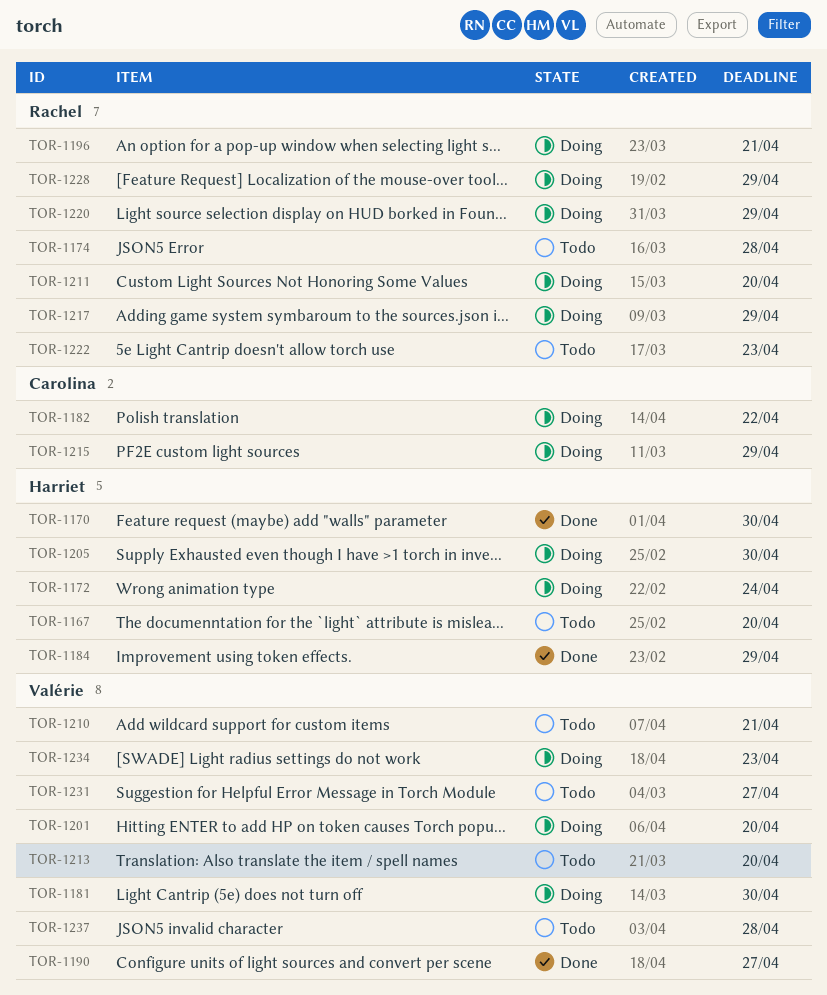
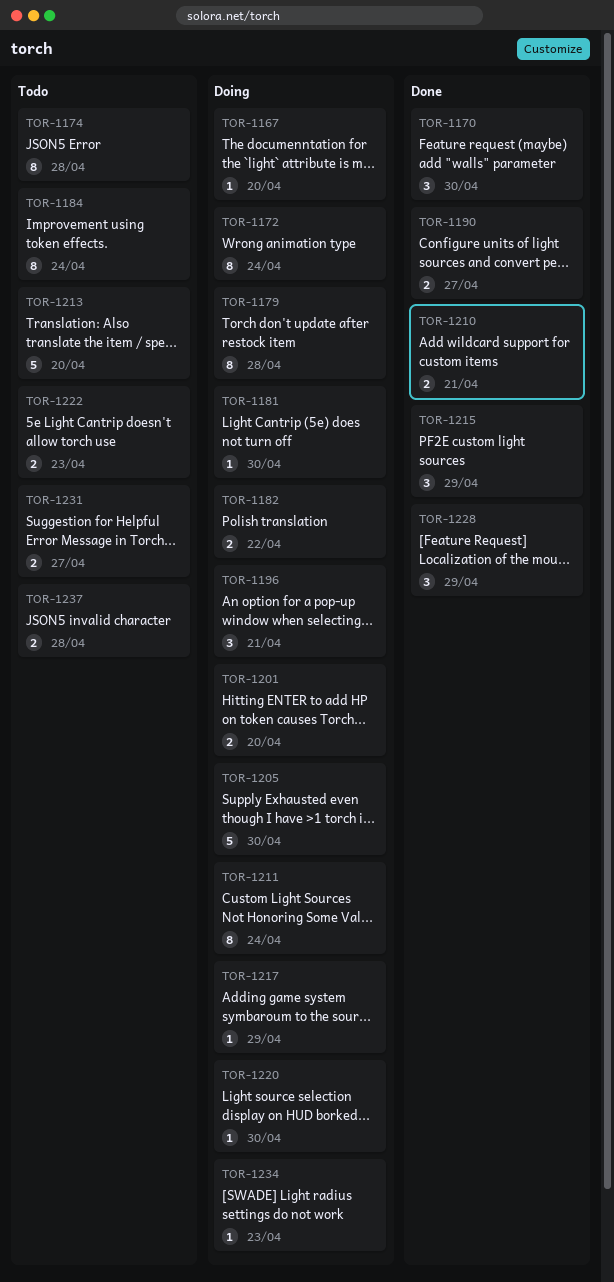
TOR-1167, status: Todo -> Doing
TOR-1179: none -> present
TOR-1184, status: Done -> Todo
TOR-1184, due: Apr 29 -> Apr 24
TOR-1210, status: Todo -> Done
TOR-1211, due: Apr 20 -> Apr 24
TOR-1215, status: Doing -> Done
TOR-1220, due: Apr 29 -> Apr 30
TOR-1228, status: Doing -> Done

